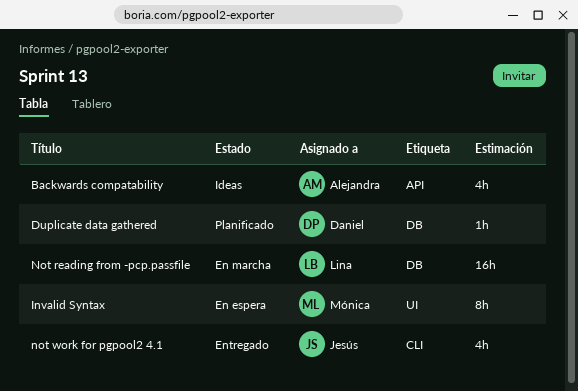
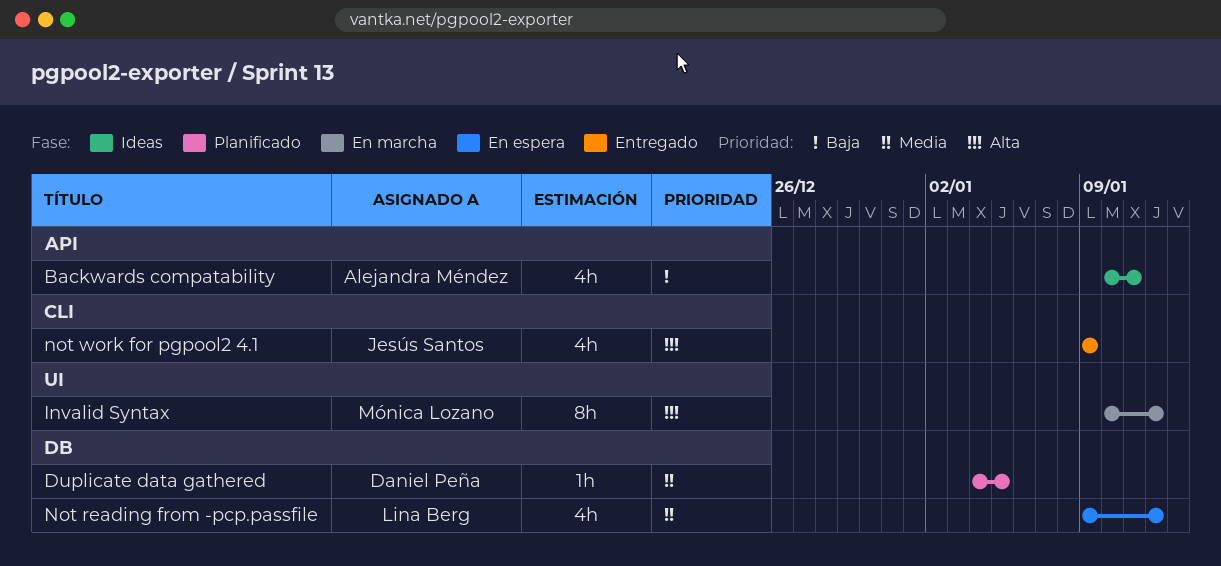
Invalid Syntax, status: En espera -> En marcha
Not reading from -pcp.passfile, status: En marcha -> En espera
Not reading from -pcp.passfile, estimate: 16h -> 4h

